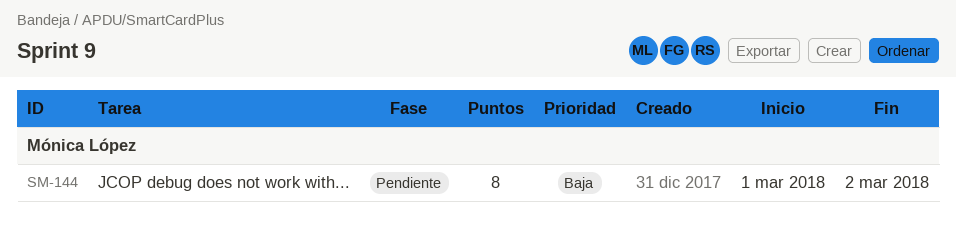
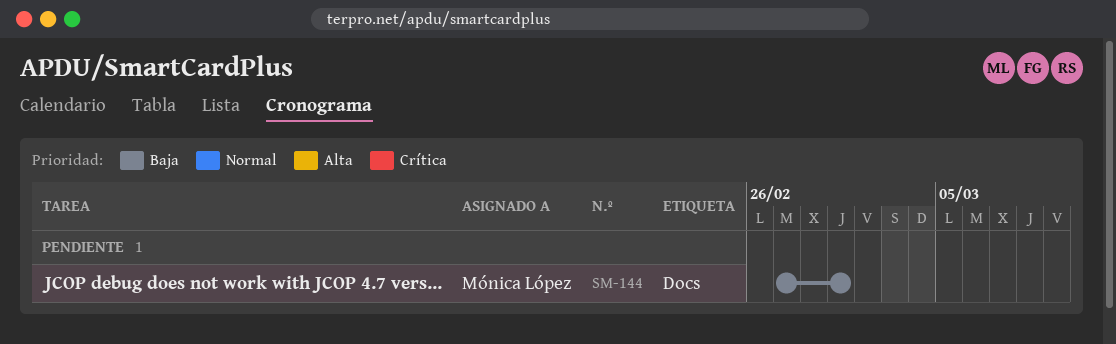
SM-144, start: Mar 1 -> Feb 27
SM-144, due: Mar 2 -> Mar 1

